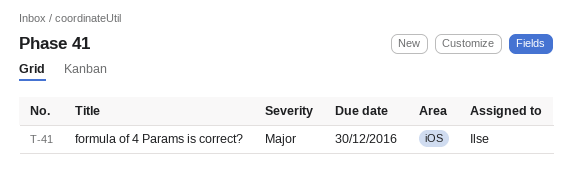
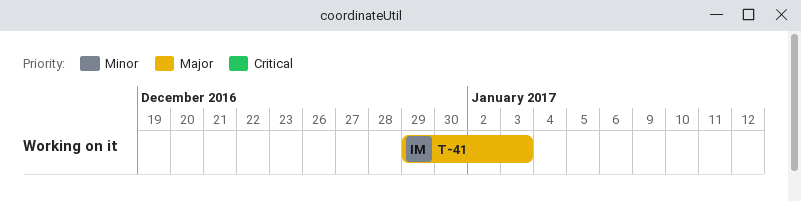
T-41, due: Dec 30 -> Jan 3

